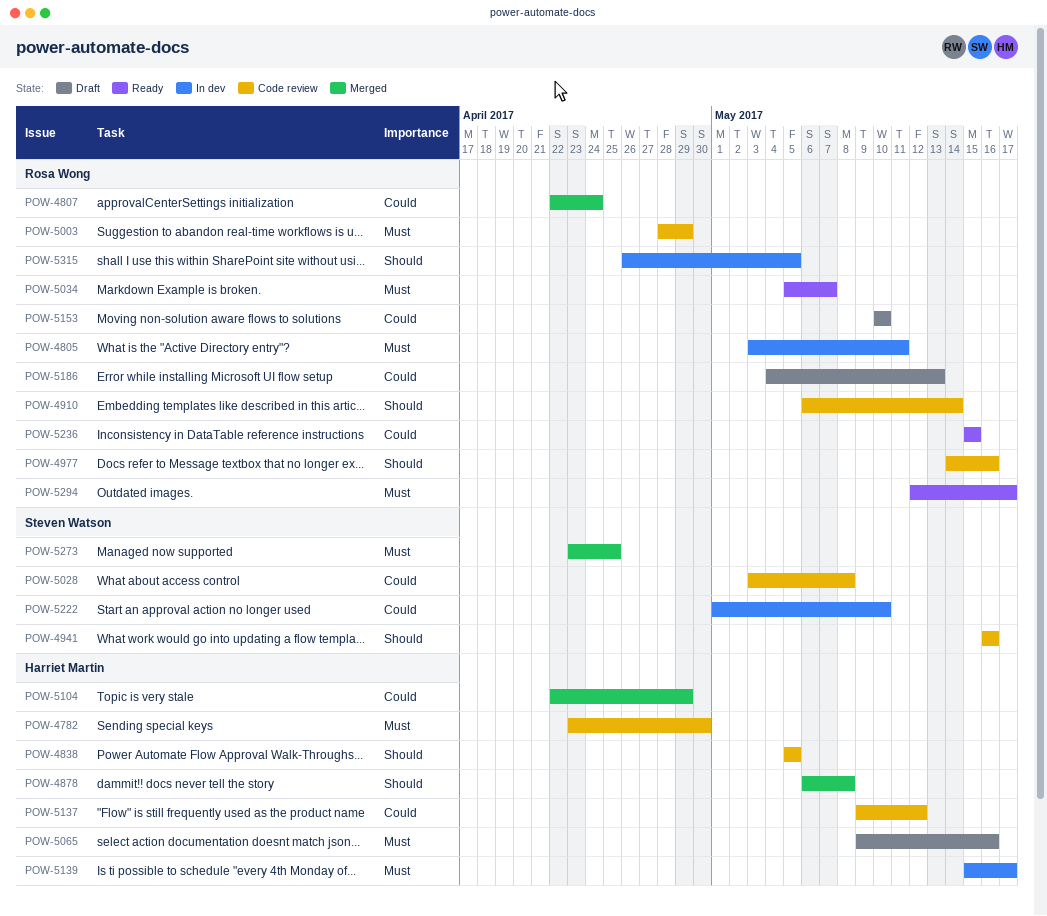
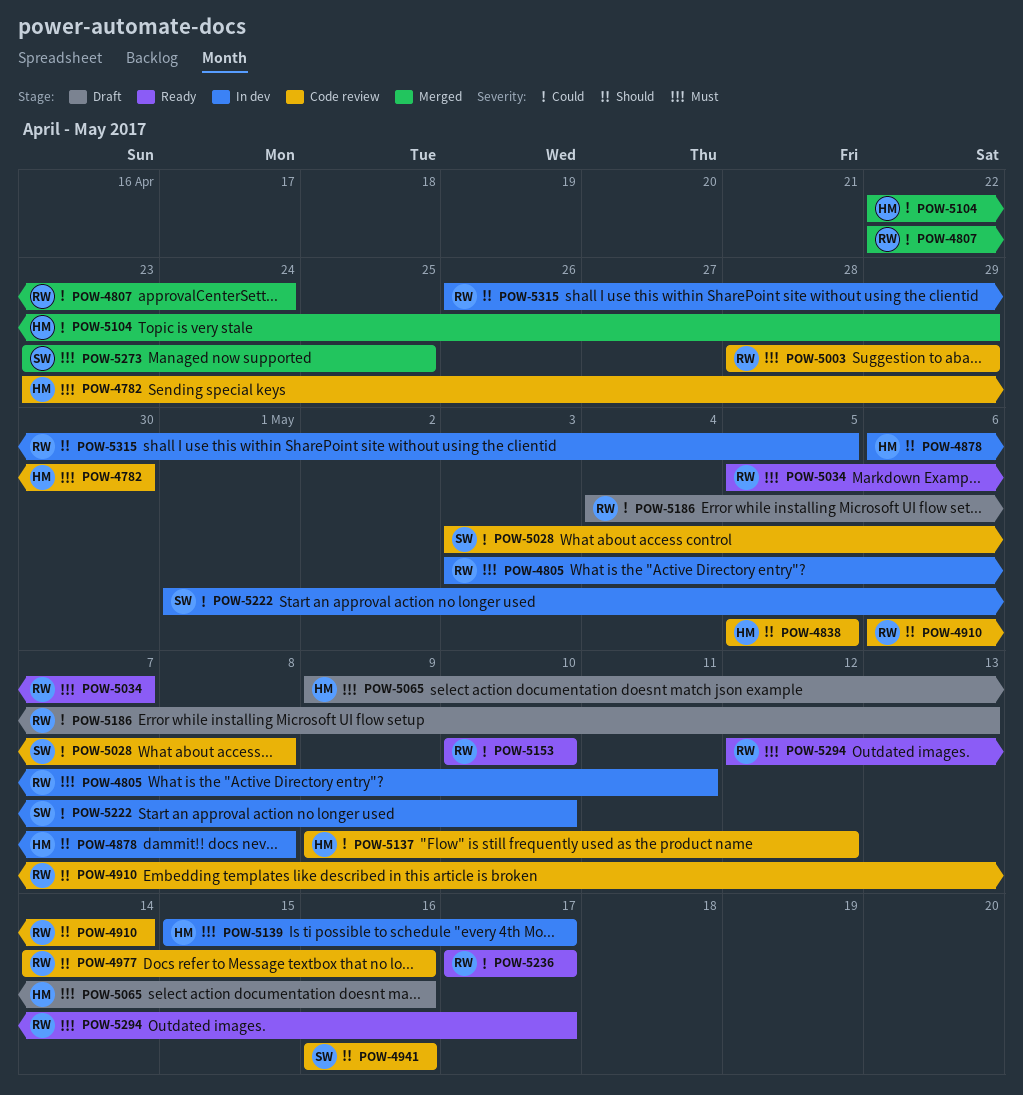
POW-4878, status: Merged -> In dev
POW-5153, status: Draft -> Ready
POW-5236, start: May 15 -> May 17
POW-5236, due: May 15 -> May 17

